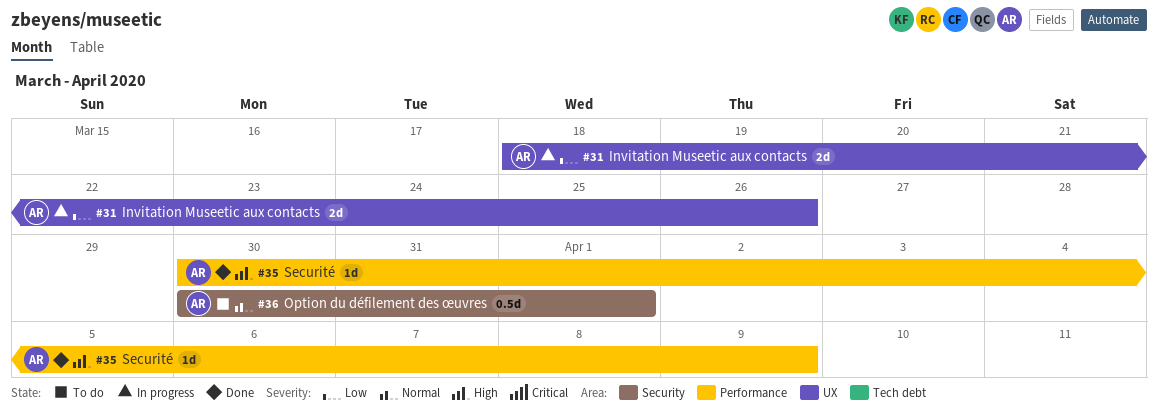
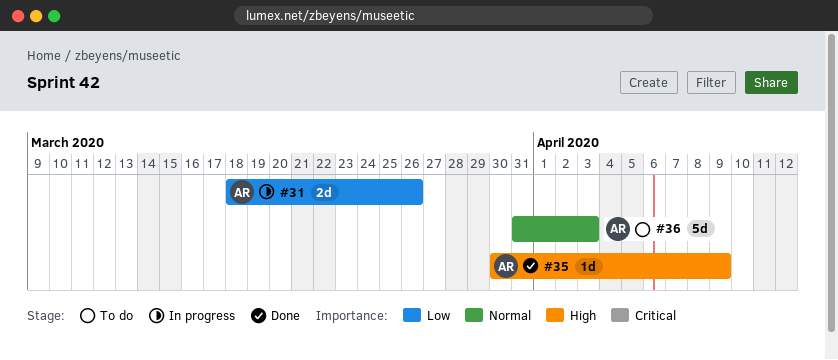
#36, estimate: 0.5d -> 5d
#36, start: Mar 30 -> Mar 31
#36, due: Apr 1 -> Apr 3

